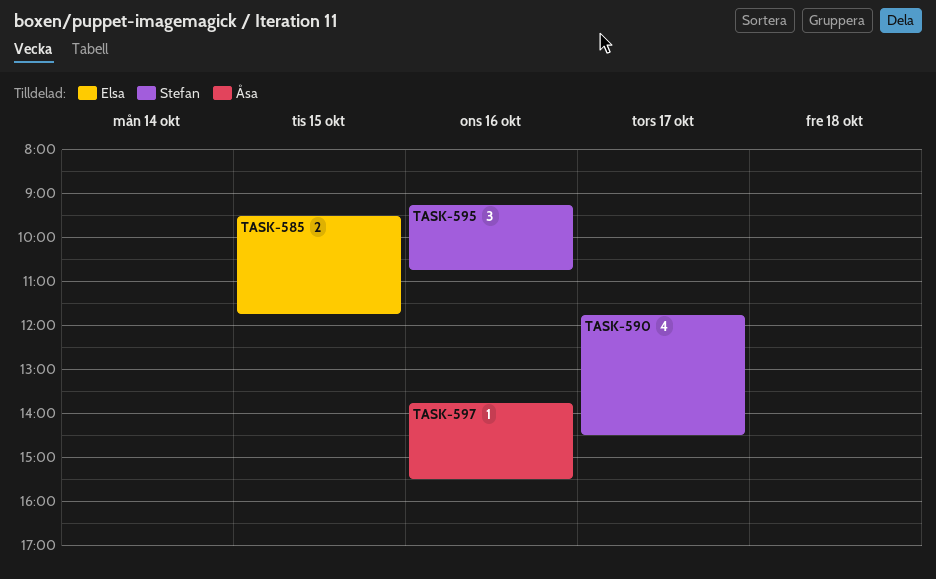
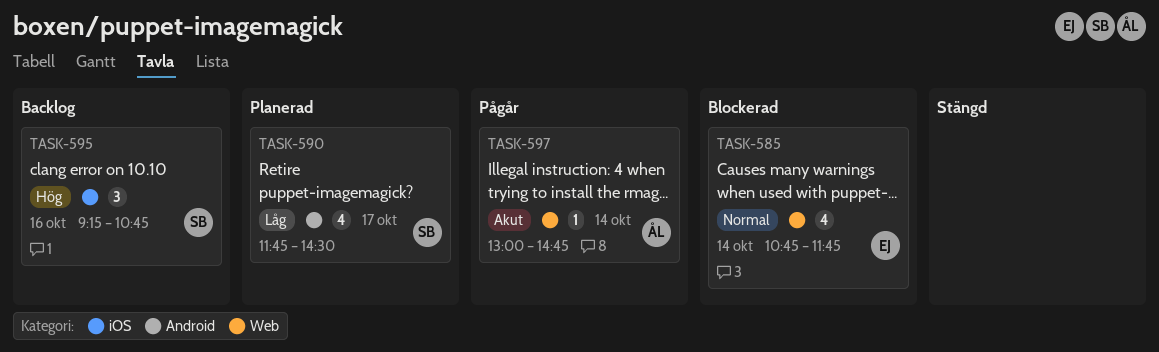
TASK-585, estimate: 2 -> 4
TASK-585, day: Oct 15 -> Oct 14
TASK-585, begins: 09:30 -> 10:45
TASK-597, day: Oct 16 -> Oct 14
TASK-597, begins: 13:45 -> 13:00
TASK-597, ends: 15:30 -> 14:45

